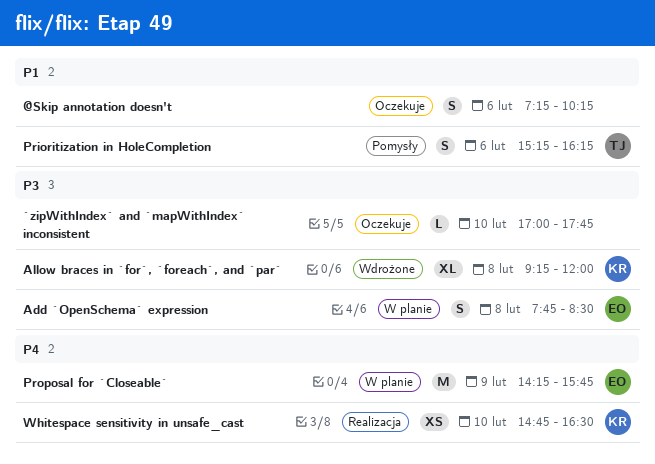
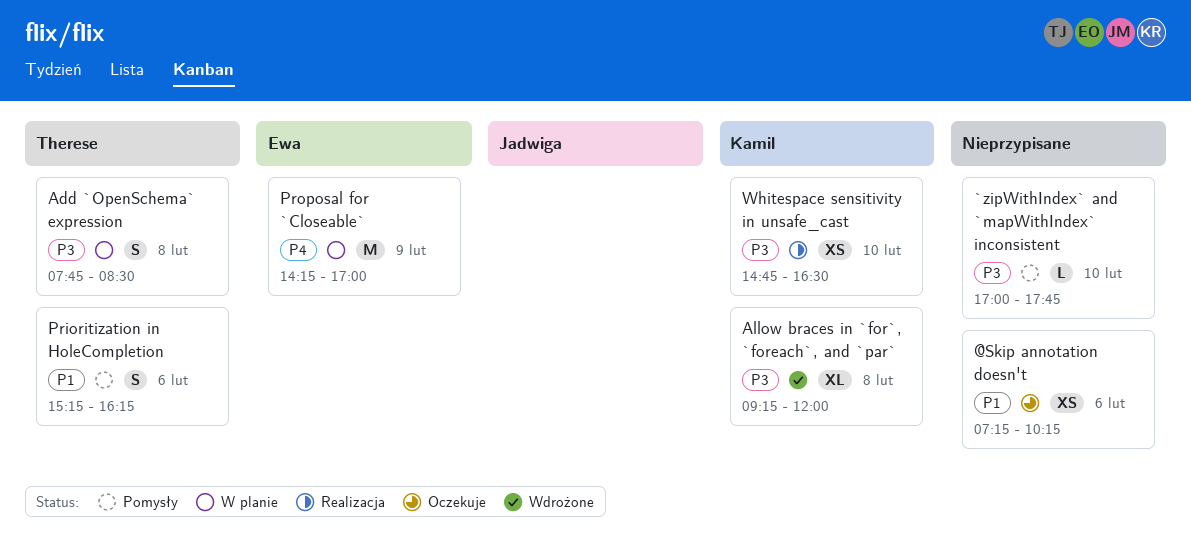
@Skip annotation doesn't, estimate: S -> XS
`zipWithIndex` and `mapWithIndex` inconsistent, status: Oczekuje -> Pomysły
Add `OpenSchema` expression, owner: Ewa -> Therese
Proposal for `Closeable`, ends: 15:45 -> 17:00
Whitespace sensitivity in unsafe_cast, priority: P4 -> P3

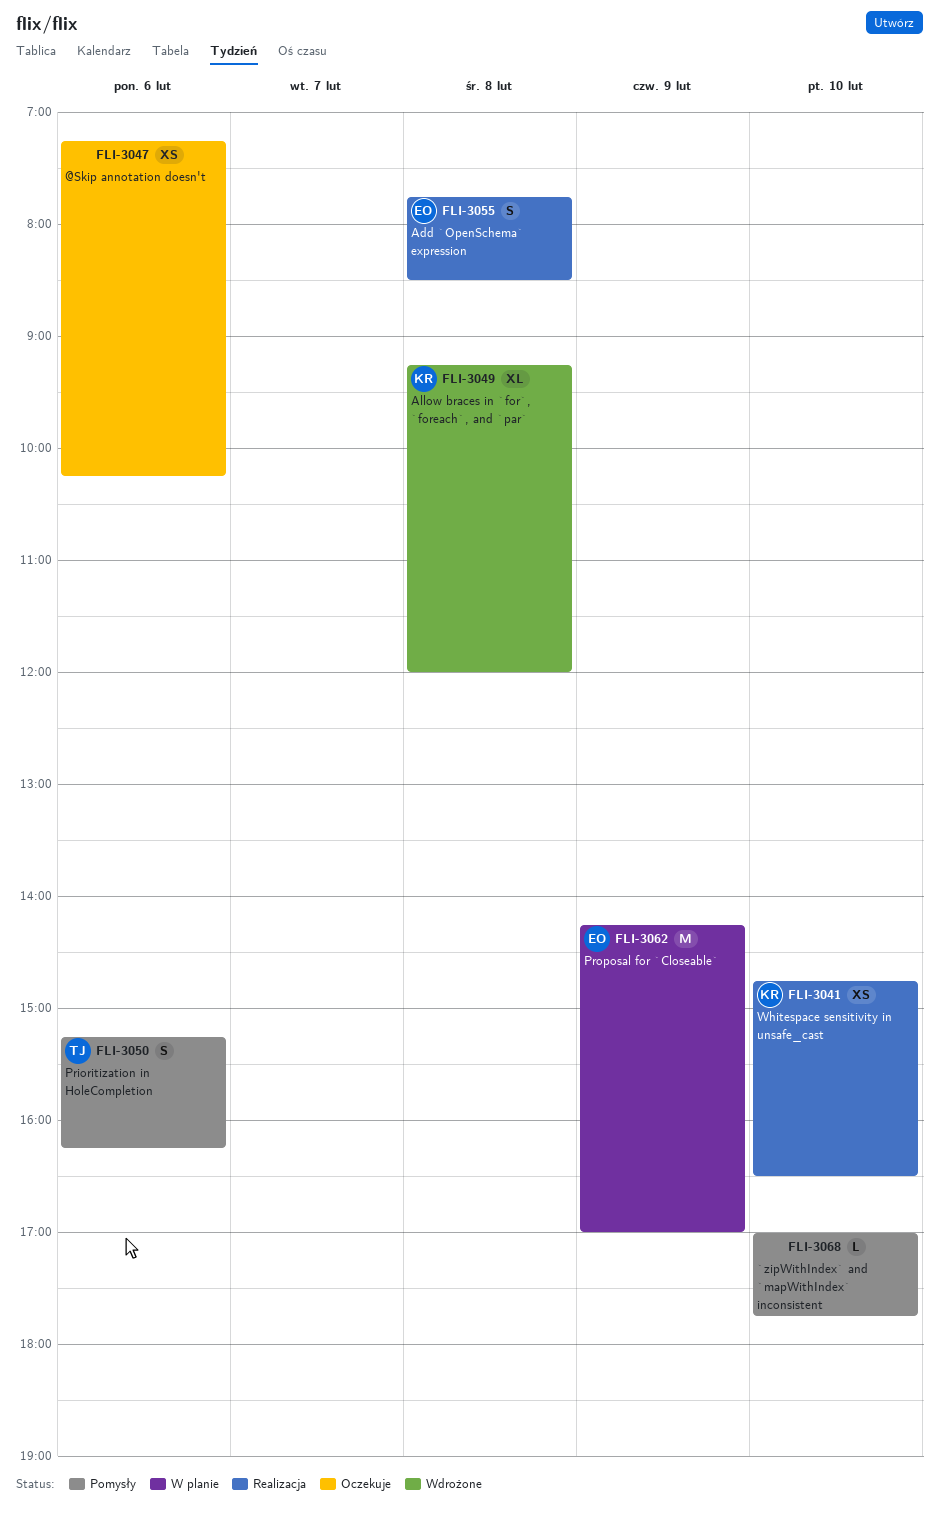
Add `OpenSchema` expression, status: W planie -> Realizacja
Add `OpenSchema` expression, owner: Therese -> Ewa

